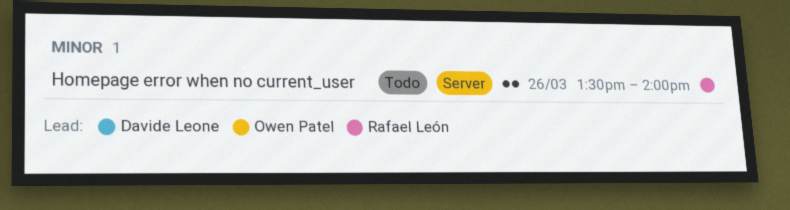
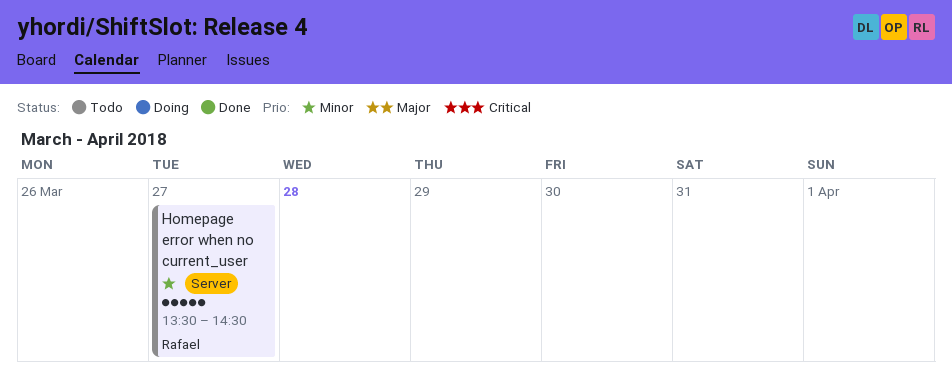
Homepage error when no current_user, estimate: 2 -> 5
Homepage error when no current_user, day: Mar 26 -> Mar 27
Homepage error when no current_user, ends: 14:00 -> 14:30

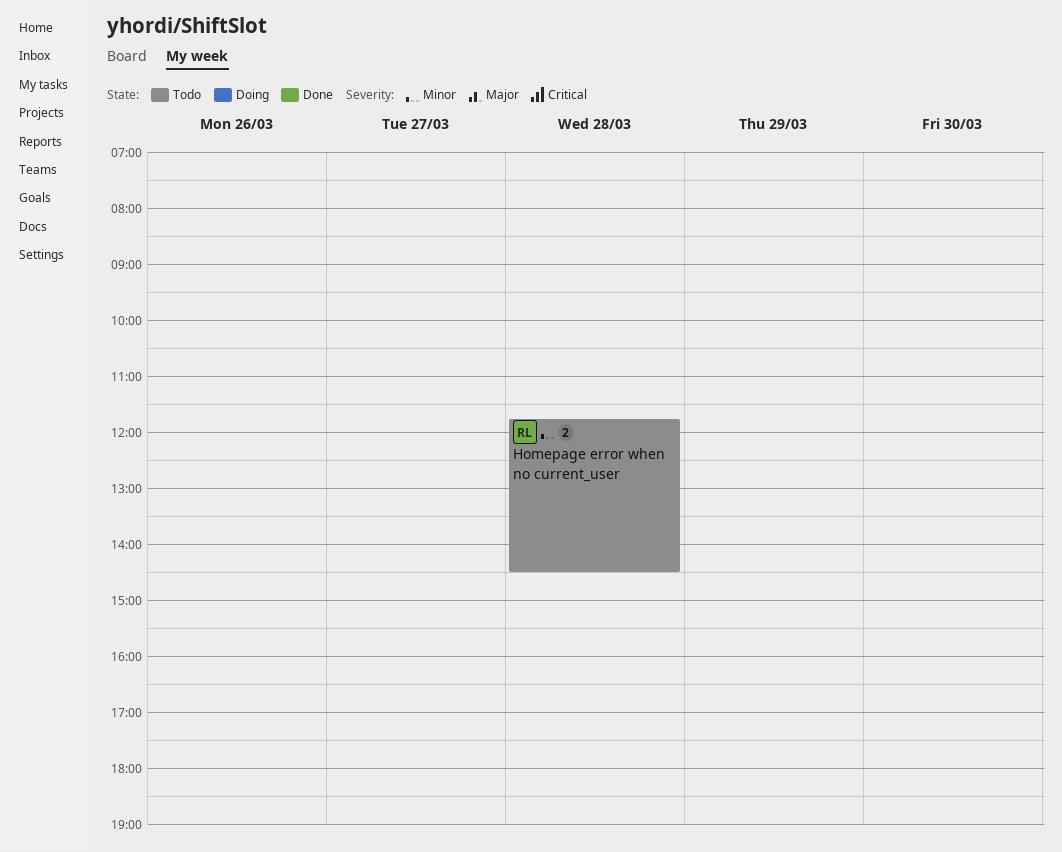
Homepage error when no current_user, estimate: 5 -> 2
Homepage error when no current_user, day: Mar 27 -> Mar 28
Homepage error when no current_user, begins: 13:30 -> 11:45

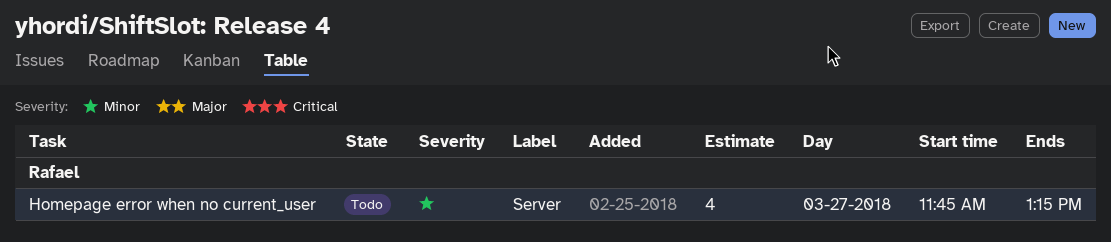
Homepage error when no current_user, estimate: 2 -> 4
Homepage error when no current_user, day: Mar 28 -> Mar 27
Homepage error when no current_user, ends: 14:30 -> 13:15

